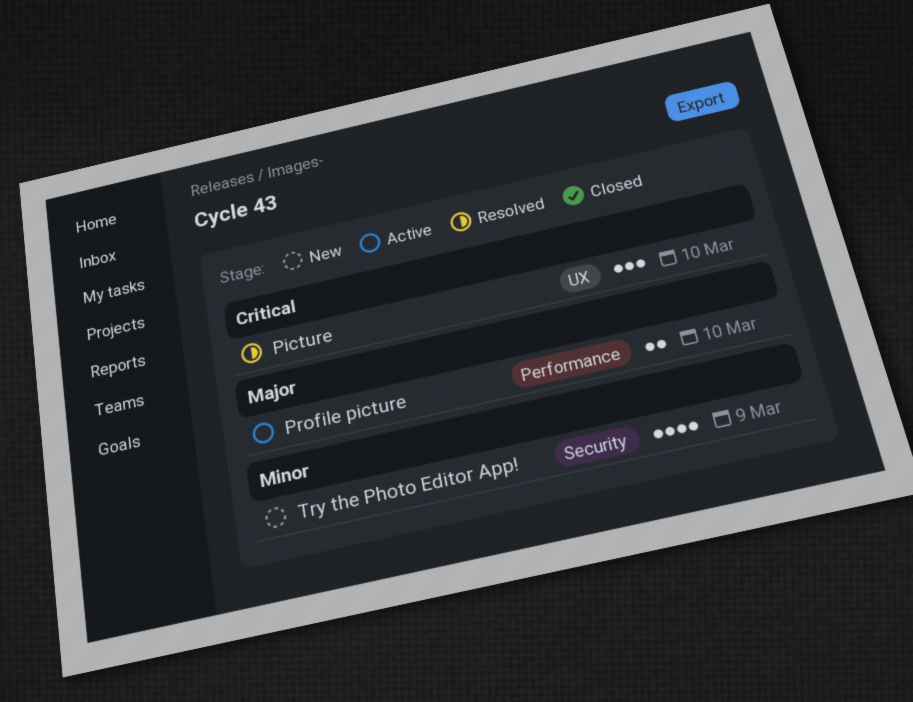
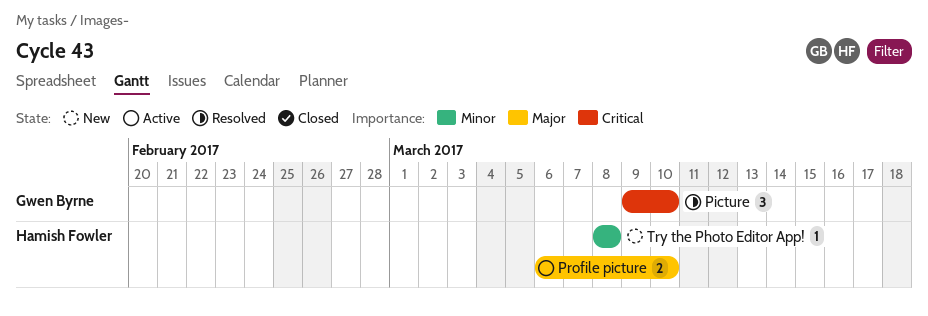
Try the Photo Editor App!, estimate: 4 -> 1
Try the Photo Editor App!, due: Mar 9 -> Mar 8

